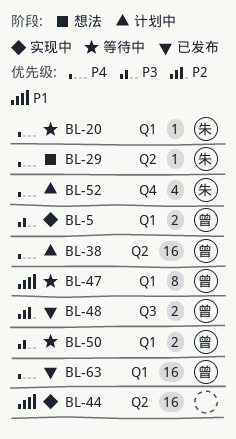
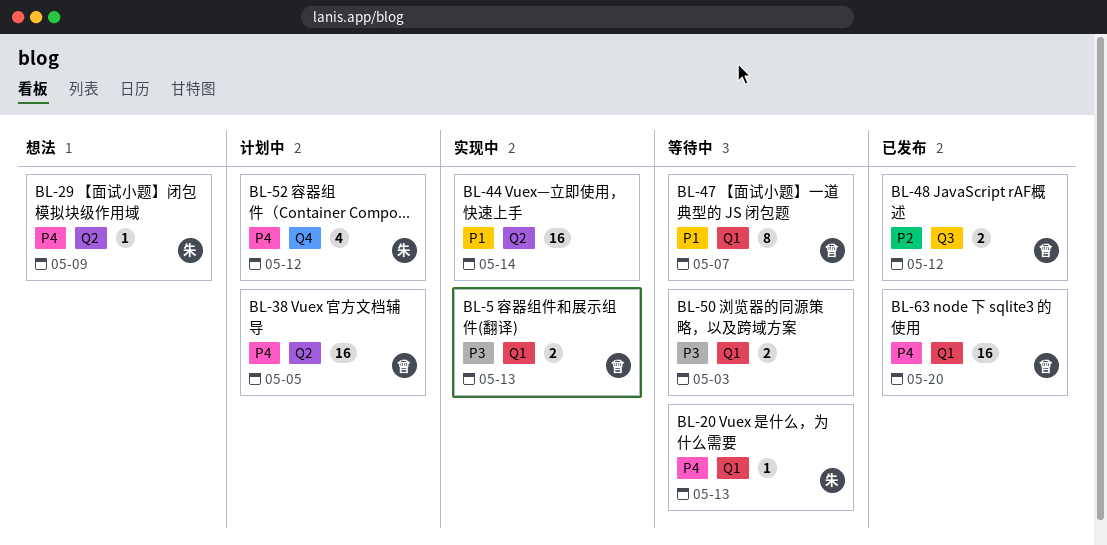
BL-50, owner: 曾 -> none

